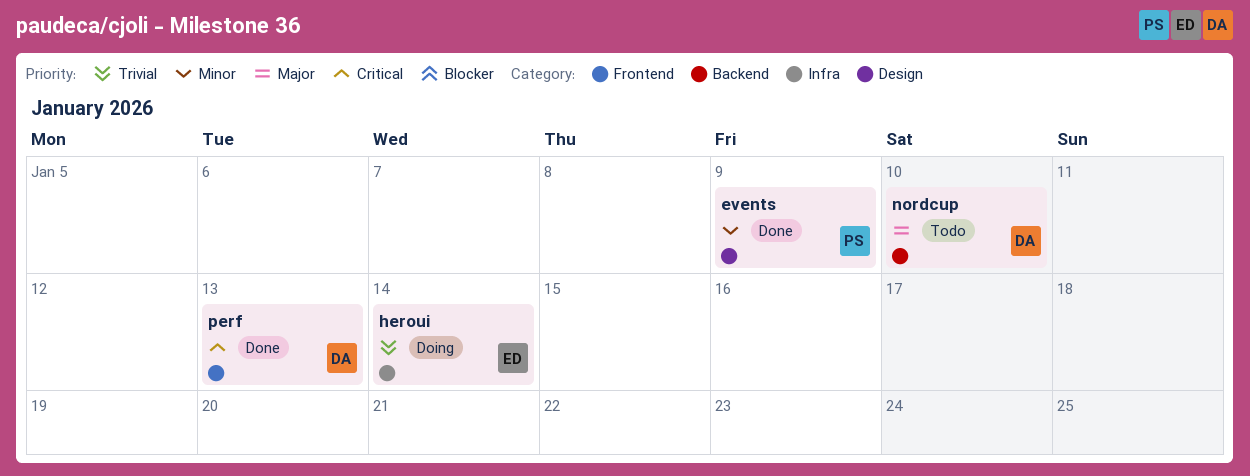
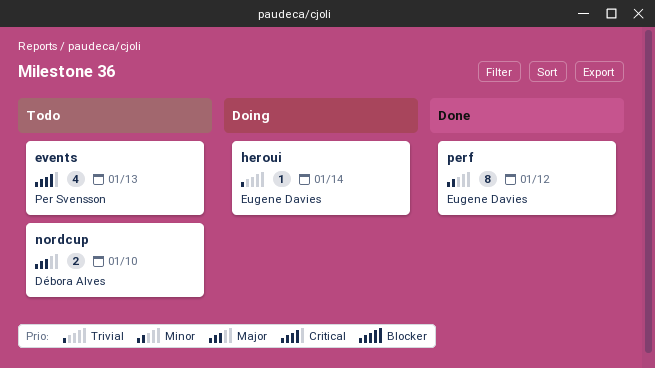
events, status: Done -> Todo
events, priority: Minor -> Critical
events, due: Jan 9 -> Jan 13
perf, owner: Débora Alves -> Eugene Davies
perf, priority: Critical -> Minor
perf, due: Jan 13 -> Jan 12

